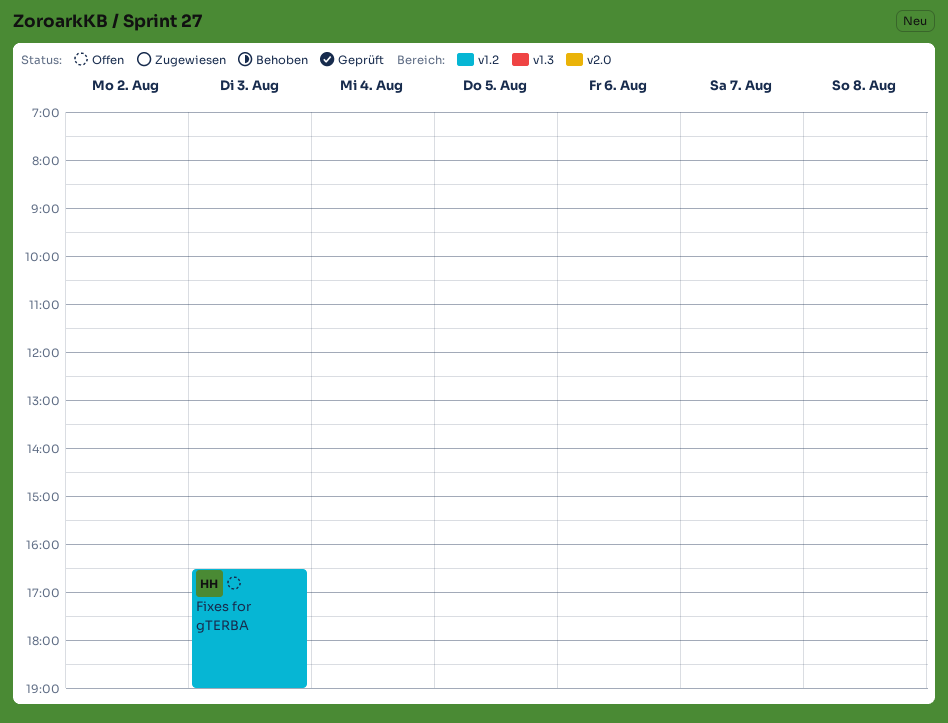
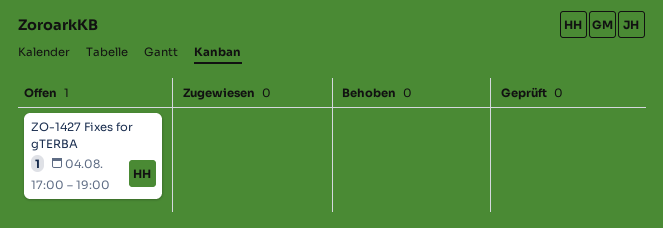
Fixes for gTERBA, day: Aug 3 -> Aug 4
Fixes for gTERBA, begins: 16:30 -> 17:00

